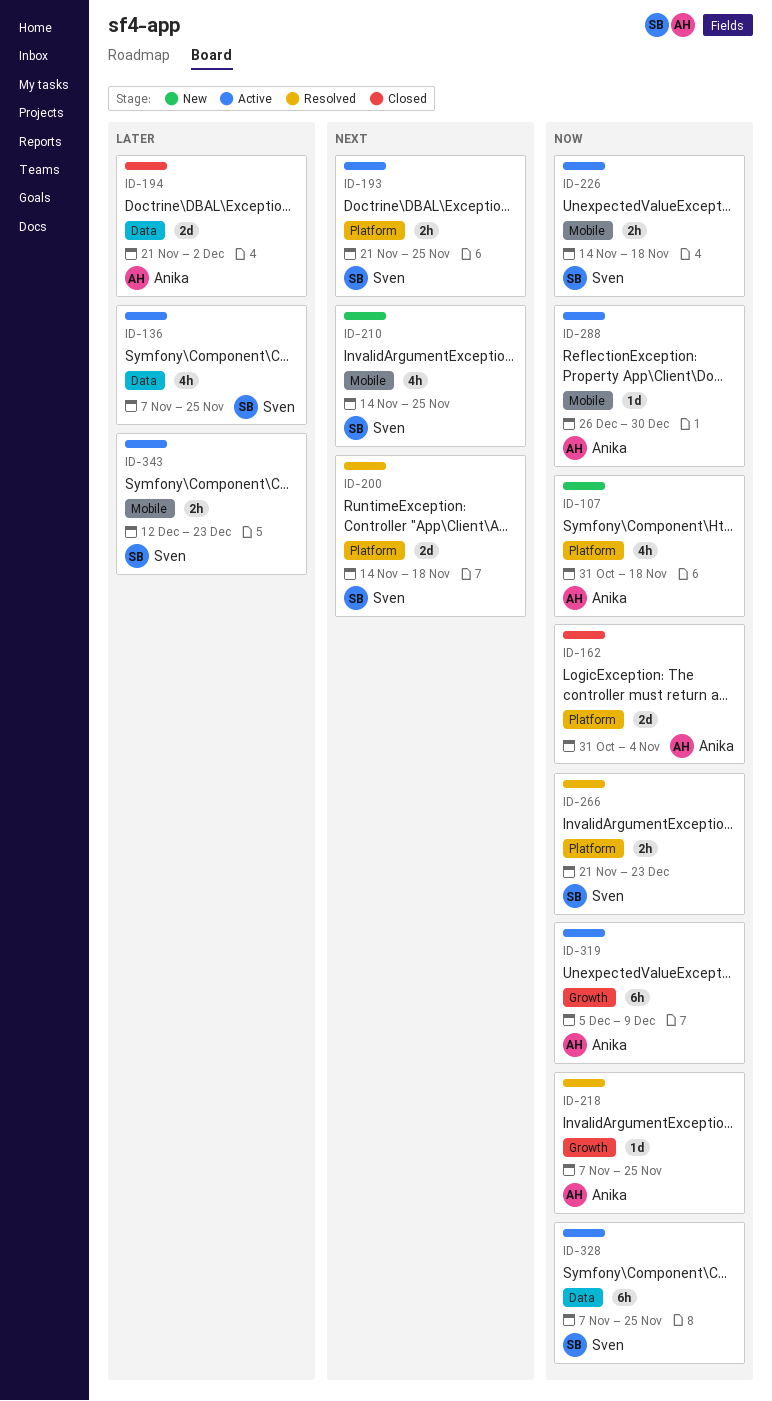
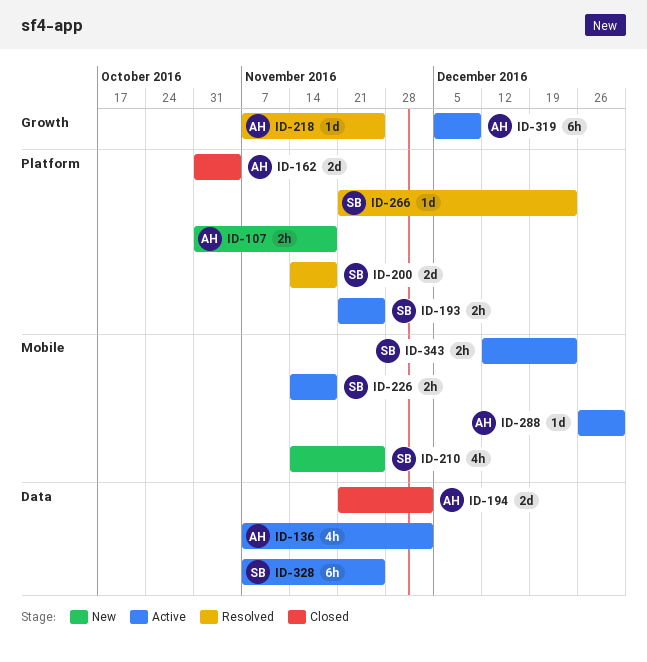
ID-107, estimate: 4h -> 2h
ID-136, owner: Sven -> Anika
ID-136, due: Nov 25 -> Dec 2
ID-266, estimate: 2h -> 1d

